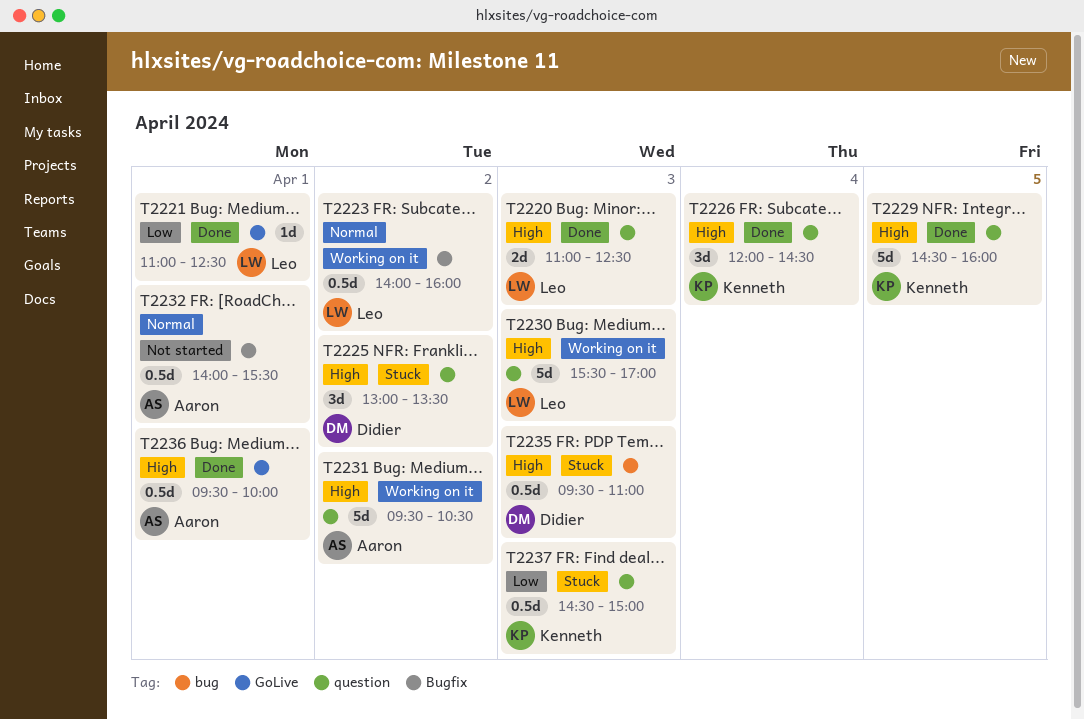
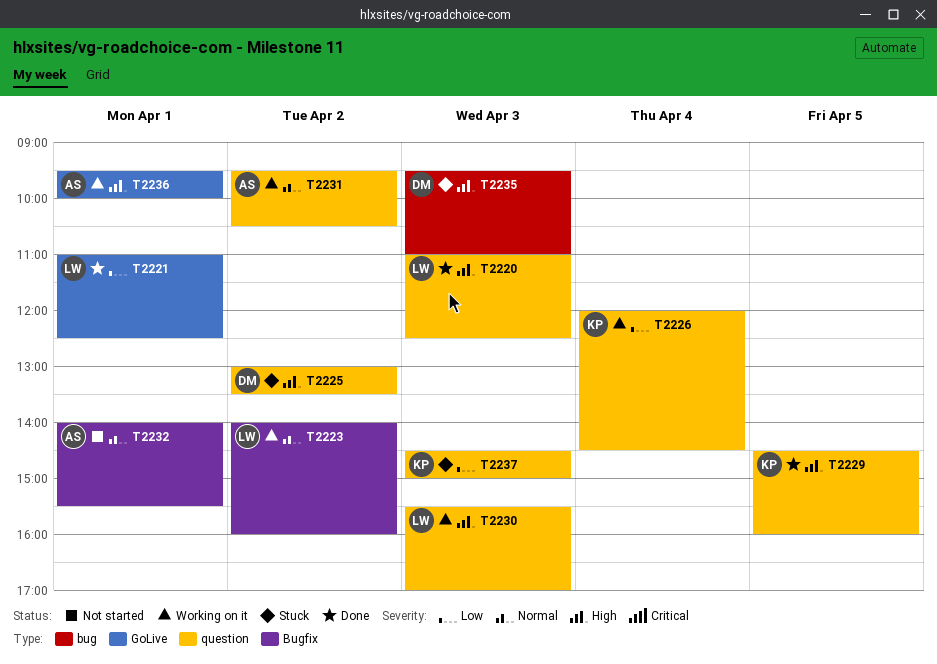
T2226, status: Done -> Working on it
T2226, priority: High -> Low
T2231, priority: High -> Normal
T2236, status: Done -> Working on it

